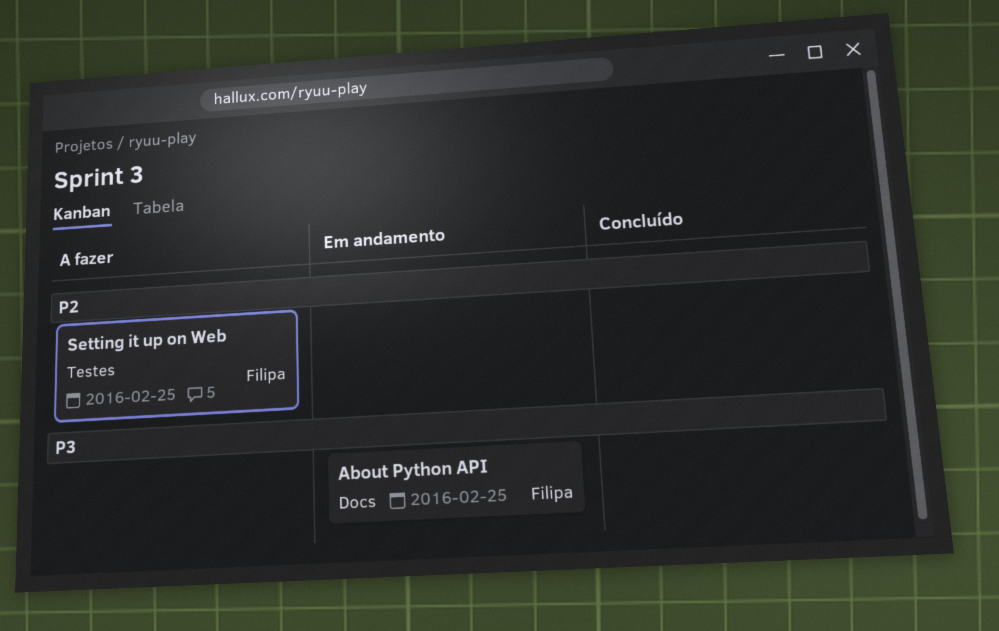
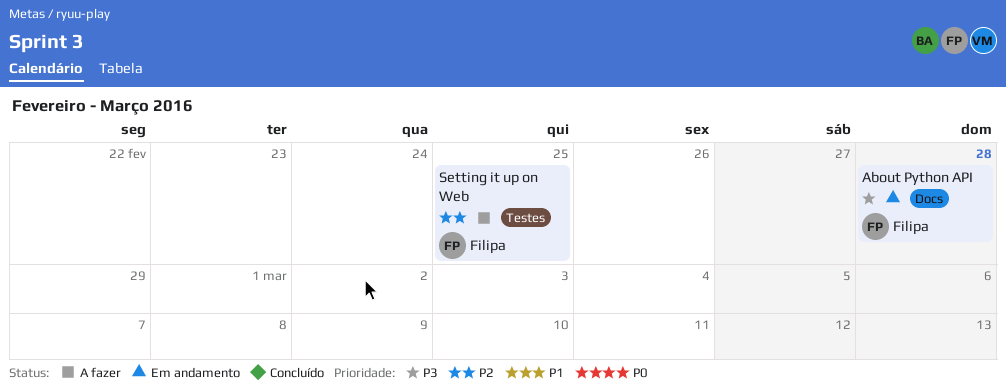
About Python API, due: Feb 25 -> Feb 28

